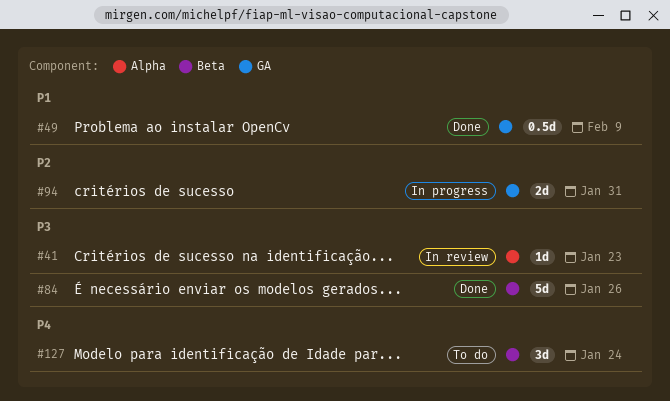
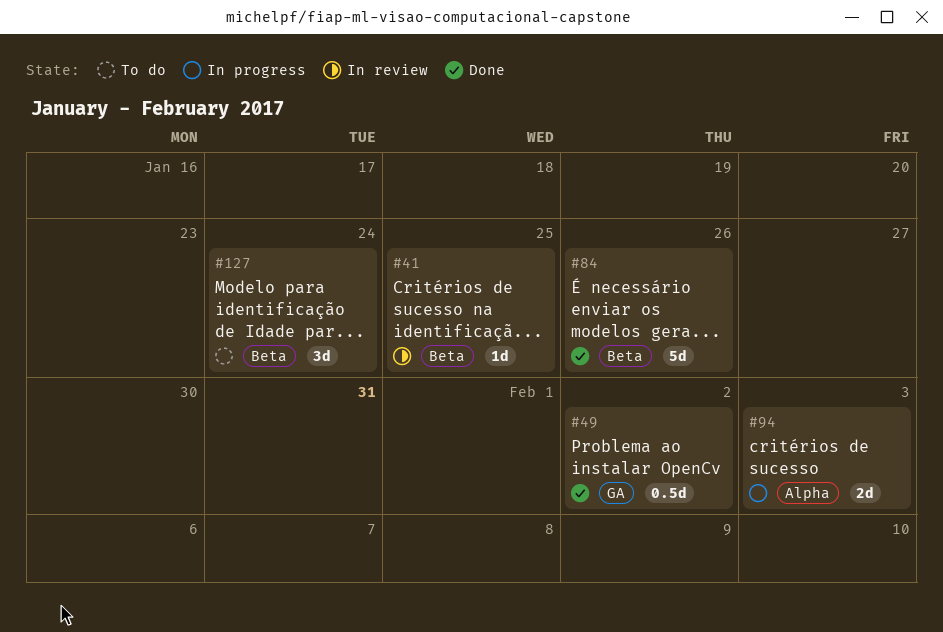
#41, label: Alpha -> Beta
#41, due: Jan 23 -> Jan 25
#49, due: Feb 9 -> Feb 2
#94, label: GA -> Alpha
#94, due: Jan 31 -> Feb 3

